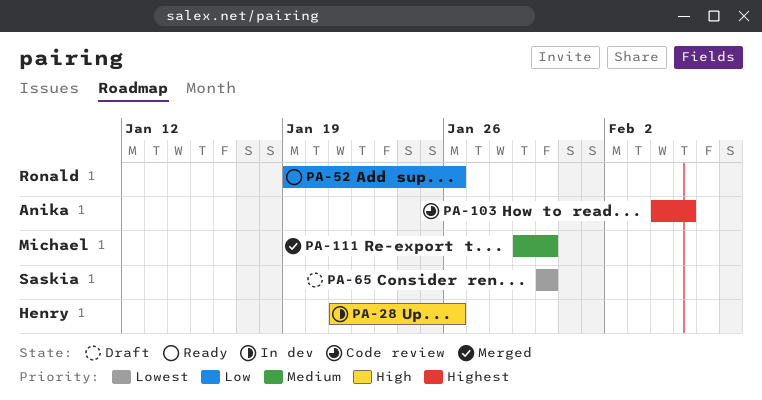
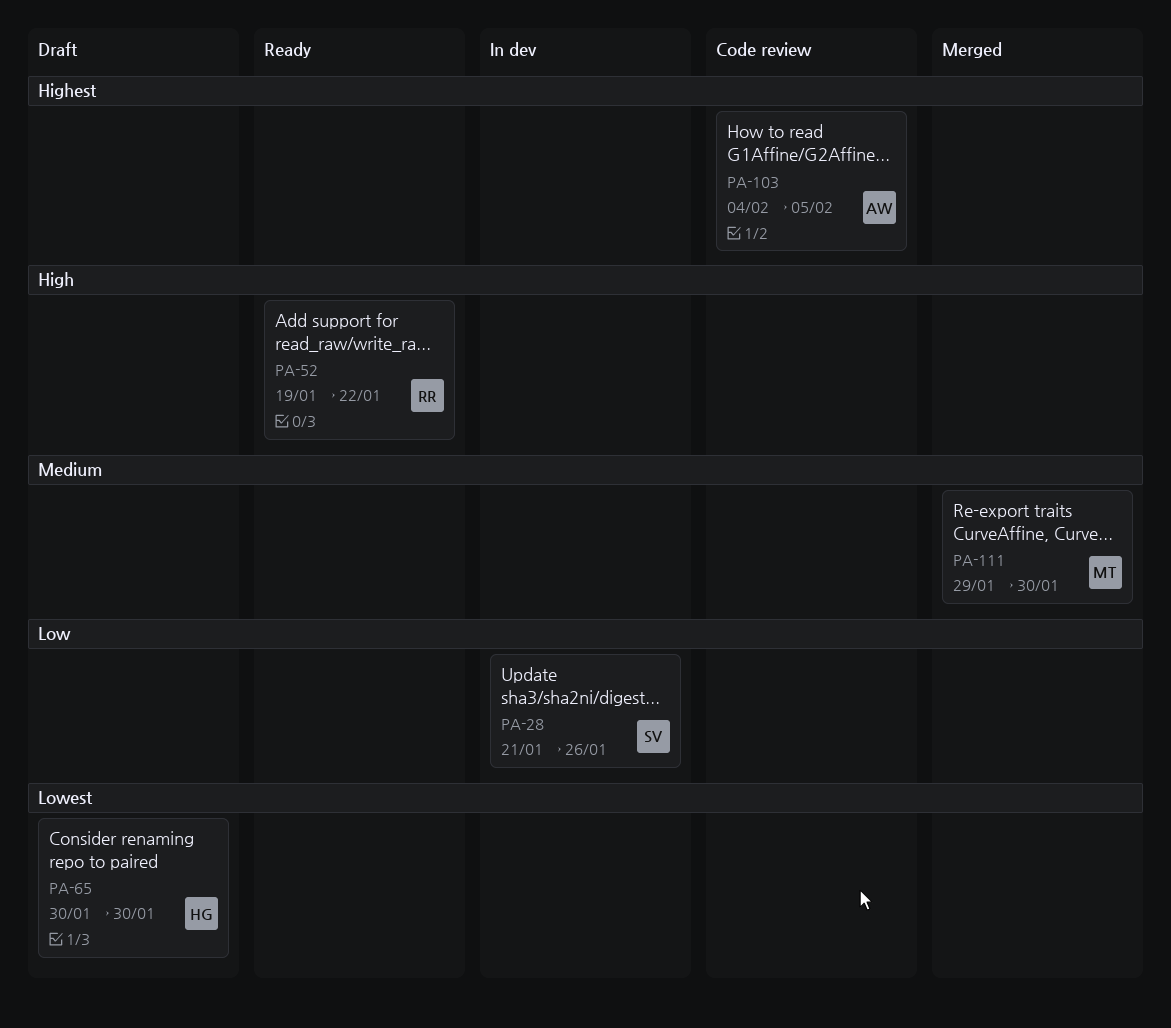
PA-28, owner: Henry -> Saskia
PA-28, priority: High -> Low
PA-52, priority: Low -> High
PA-52, due: Jan 26 -> Jan 22
PA-65, owner: Saskia -> Henry

